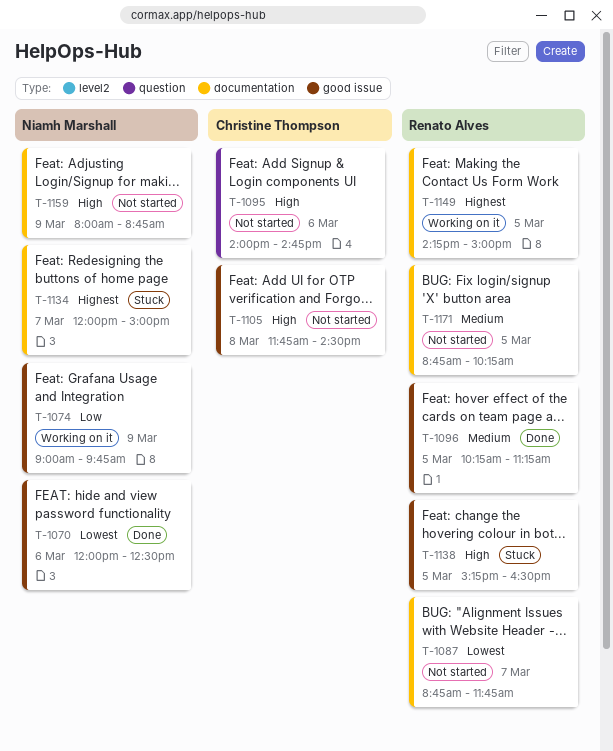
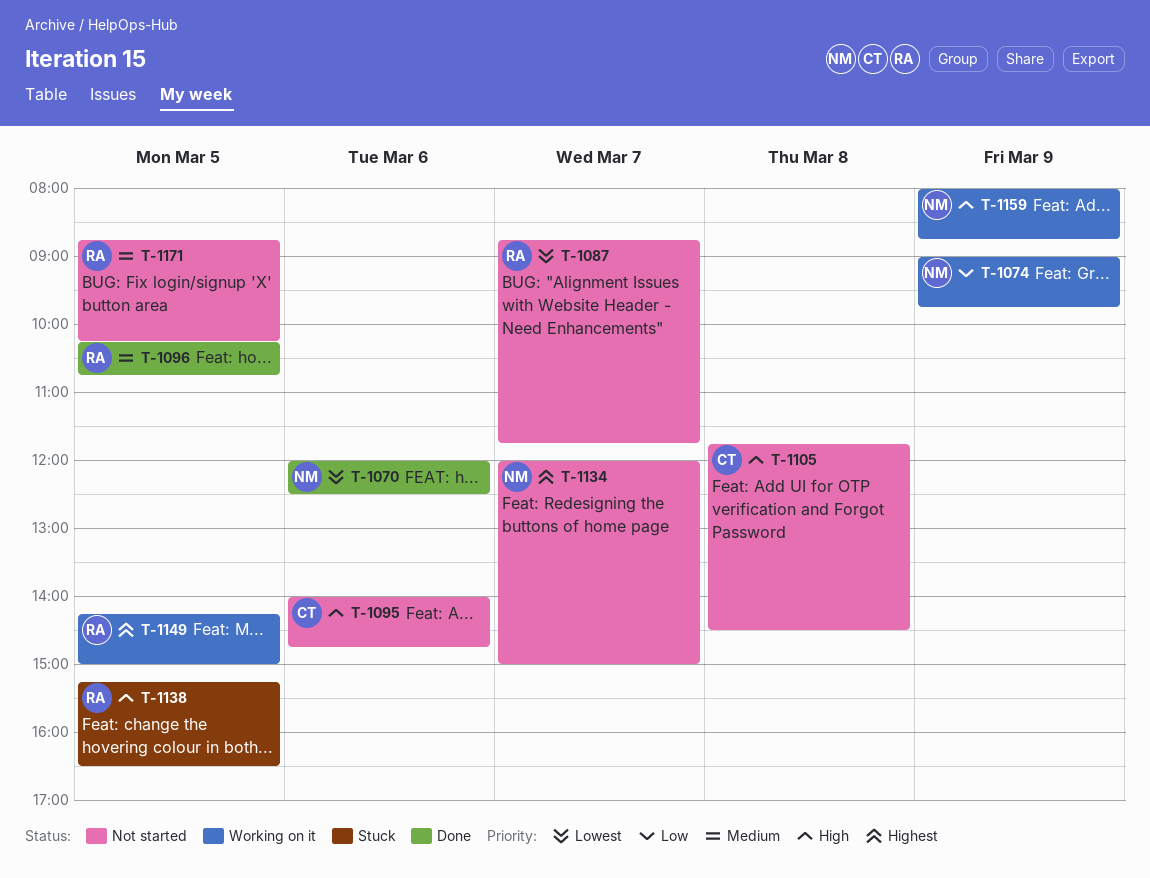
T-1096, ends: 11:15 -> 10:45
T-1134, status: Stuck -> Not started
T-1159, status: Not started -> Working on it

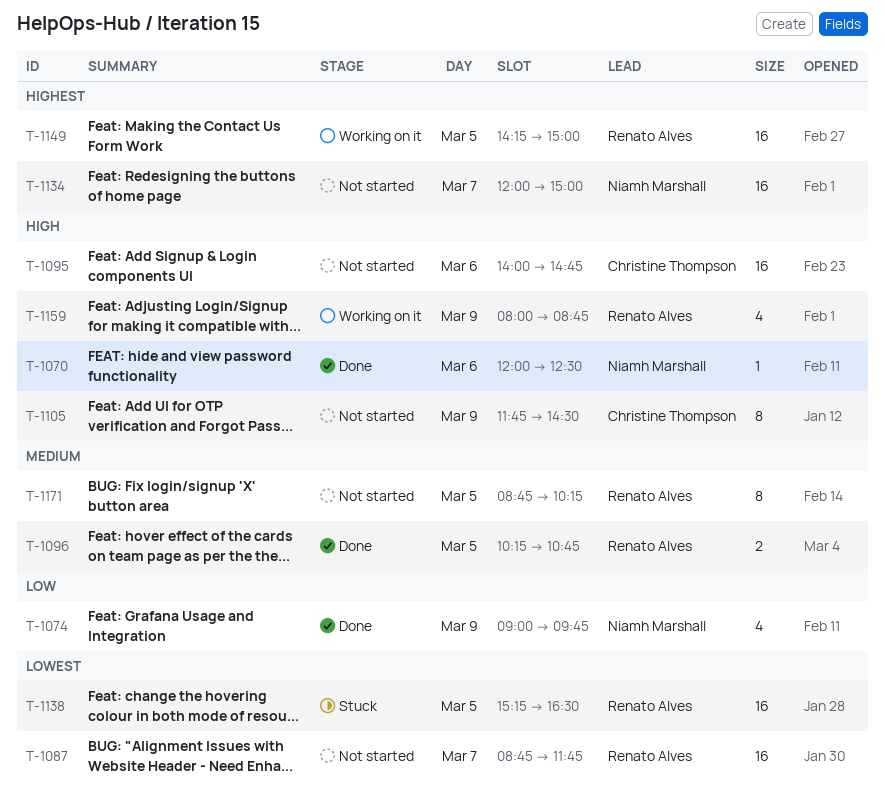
T-1070, priority: Lowest -> High
T-1074, status: Working on it -> Done
T-1105, day: Mar 8 -> Mar 9
T-1138, priority: High -> Lowest
T-1159, owner: Niamh Marshall -> Renato Alves

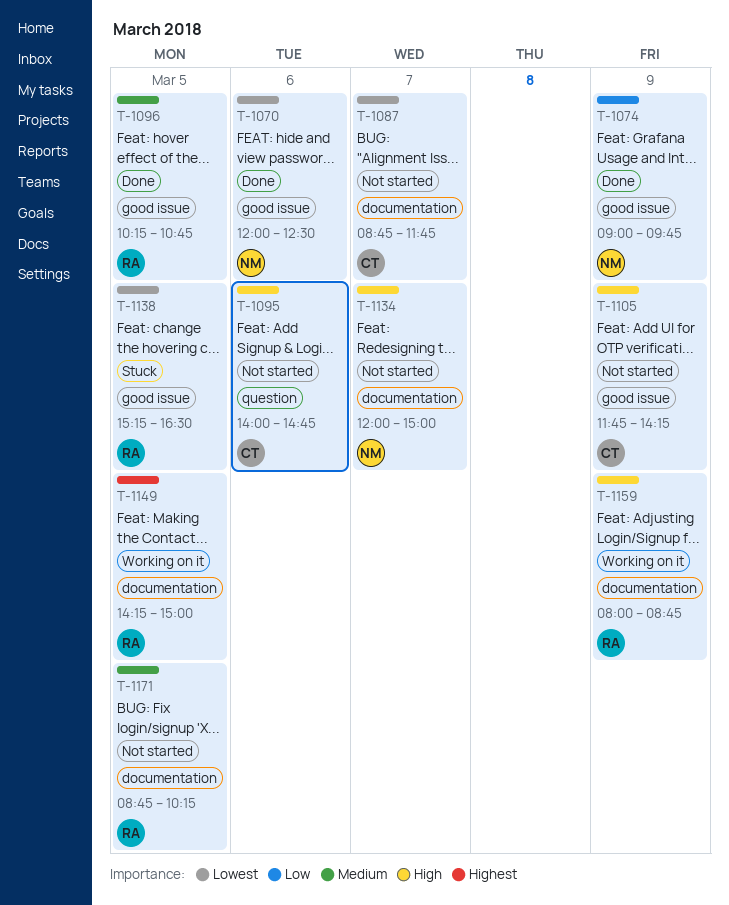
T-1070, priority: High -> Lowest
T-1087, owner: Renato Alves -> Christine Thompson
T-1105, ends: 14:30 -> 14:15
T-1134, priority: Highest -> High

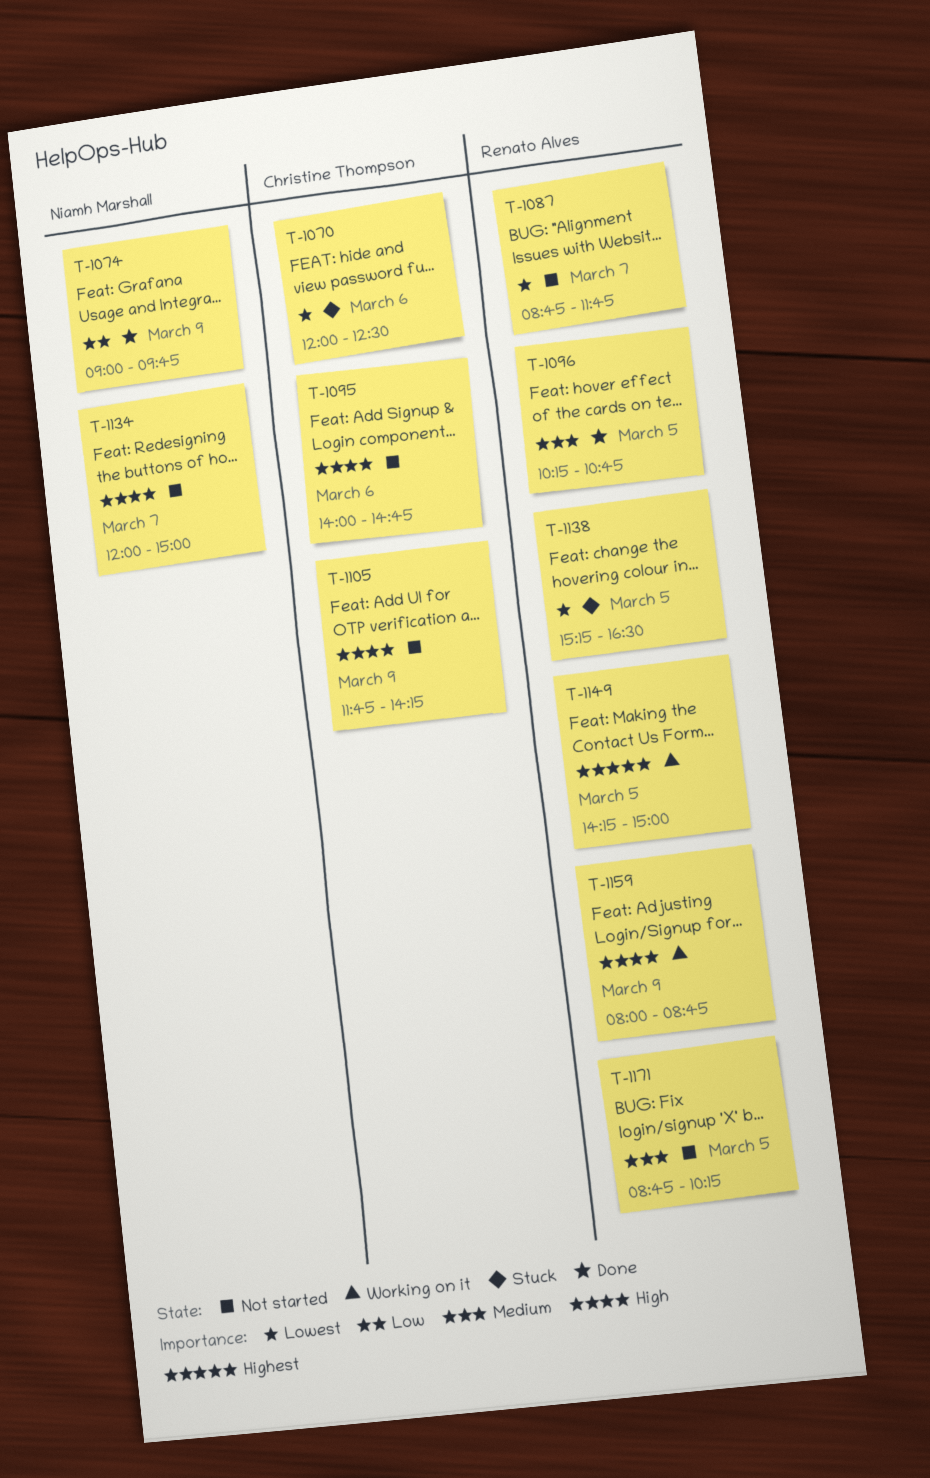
T-1070, status: Done -> Stuck
T-1070, owner: Niamh Marshall -> Christine Thompson
T-1087, owner: Christine Thompson -> Renato Alves

